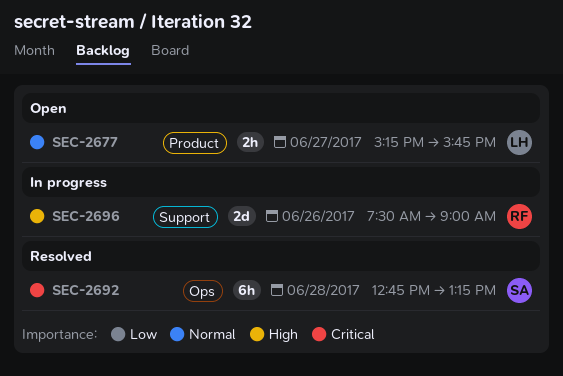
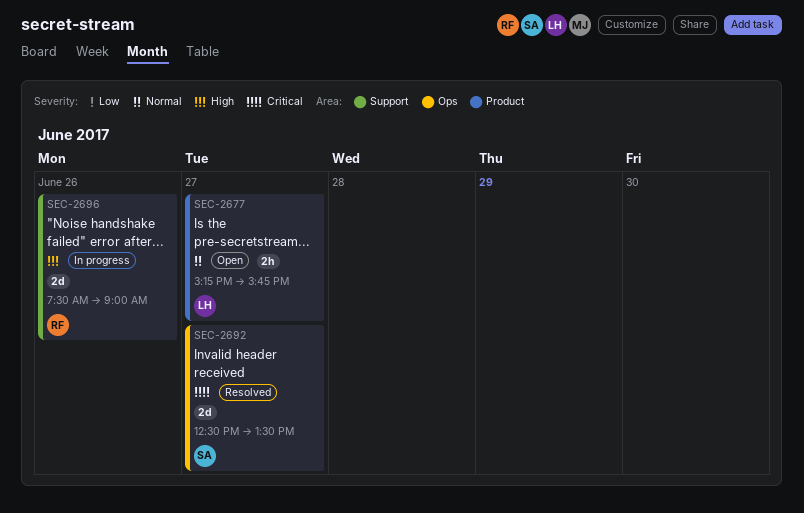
SEC-2692, estimate: 6h -> 2d
SEC-2692, day: Jun 28 -> Jun 27
SEC-2692, begins: 12:45 -> 12:30
SEC-2692, ends: 13:15 -> 13:30

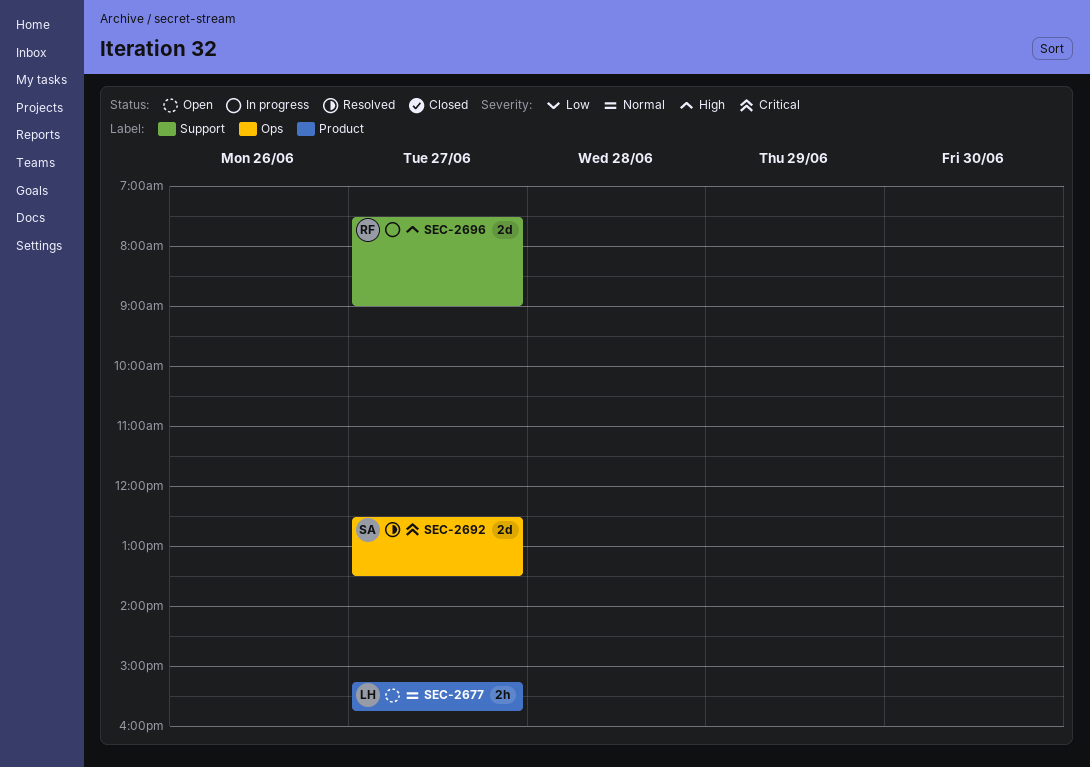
SEC-2696, day: Jun 26 -> Jun 27

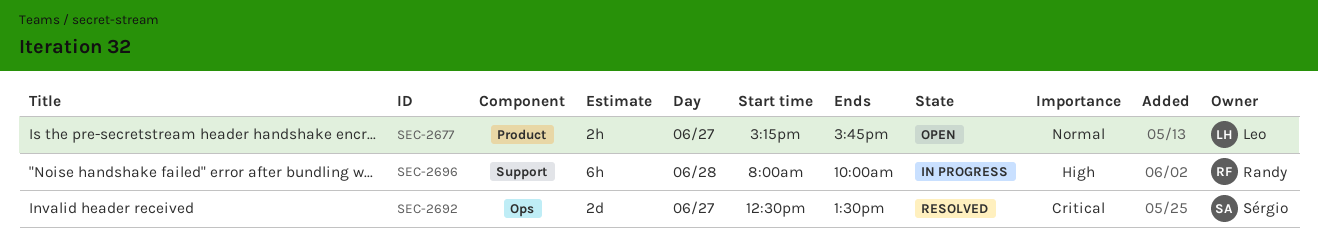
SEC-2696, estimate: 2d -> 6h
SEC-2696, day: Jun 27 -> Jun 28
SEC-2696, begins: 07:30 -> 08:00
SEC-2696, ends: 09:00 -> 10:00

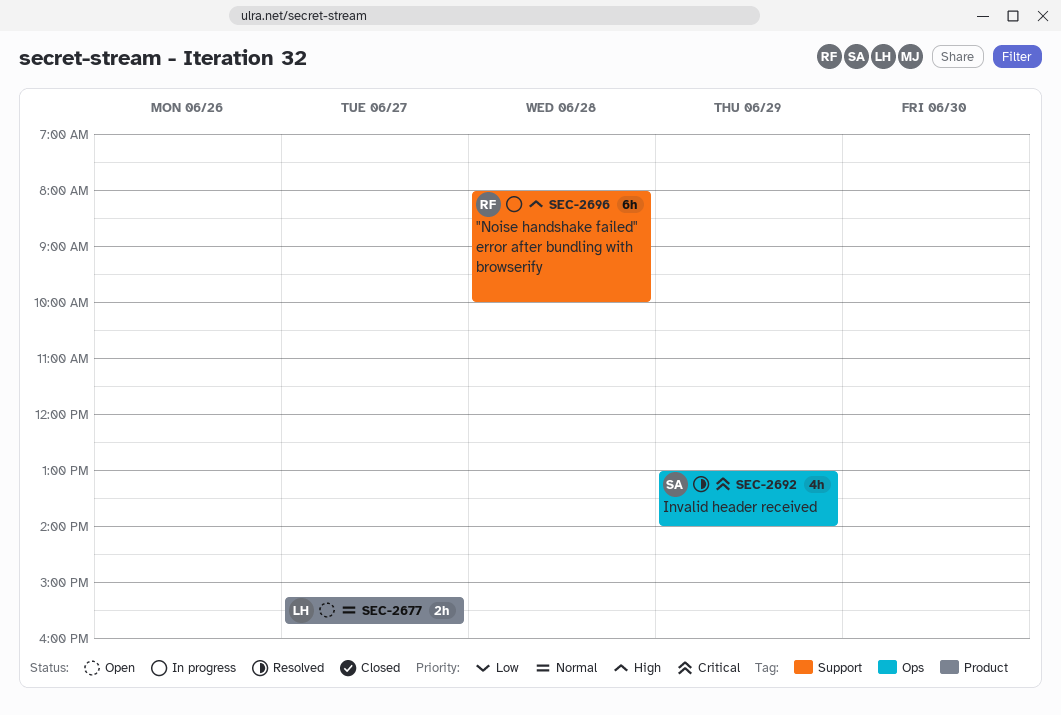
SEC-2692, estimate: 2d -> 4h
SEC-2692, day: Jun 27 -> Jun 29
SEC-2692, begins: 12:30 -> 13:00
SEC-2692, ends: 13:30 -> 14:00

